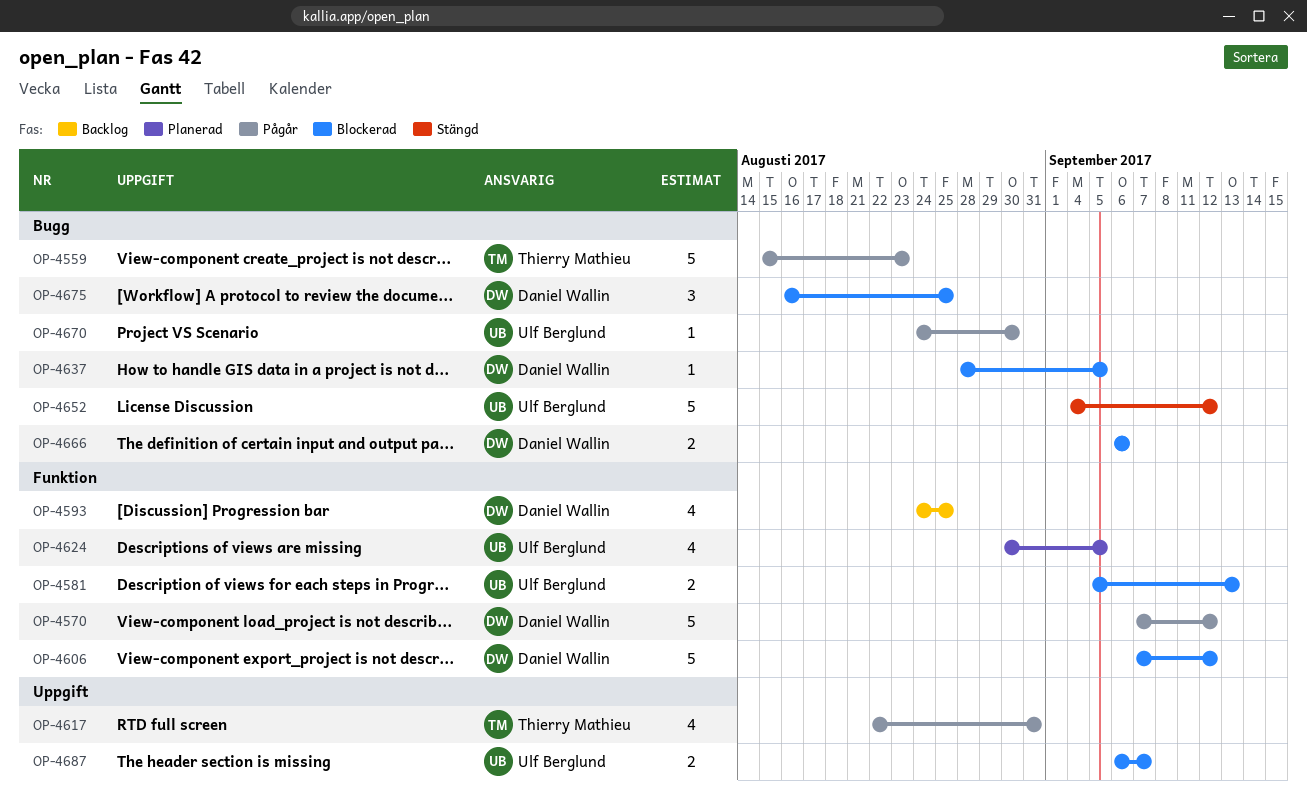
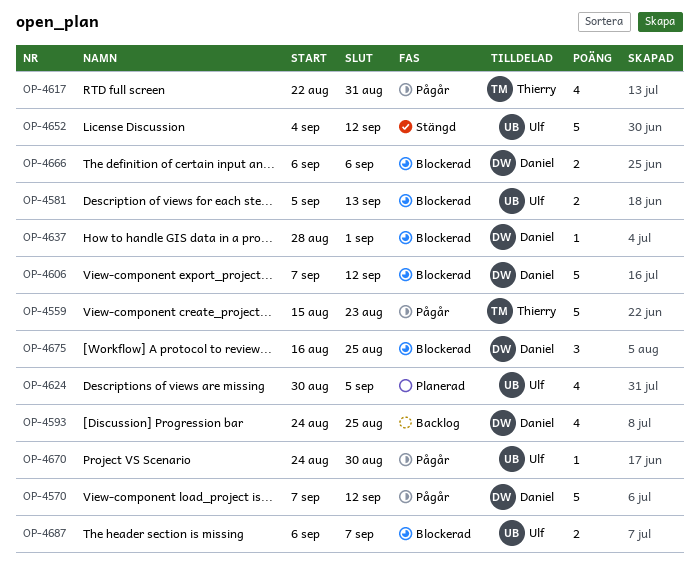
OP-4637, due: Sep 5 -> Sep 1

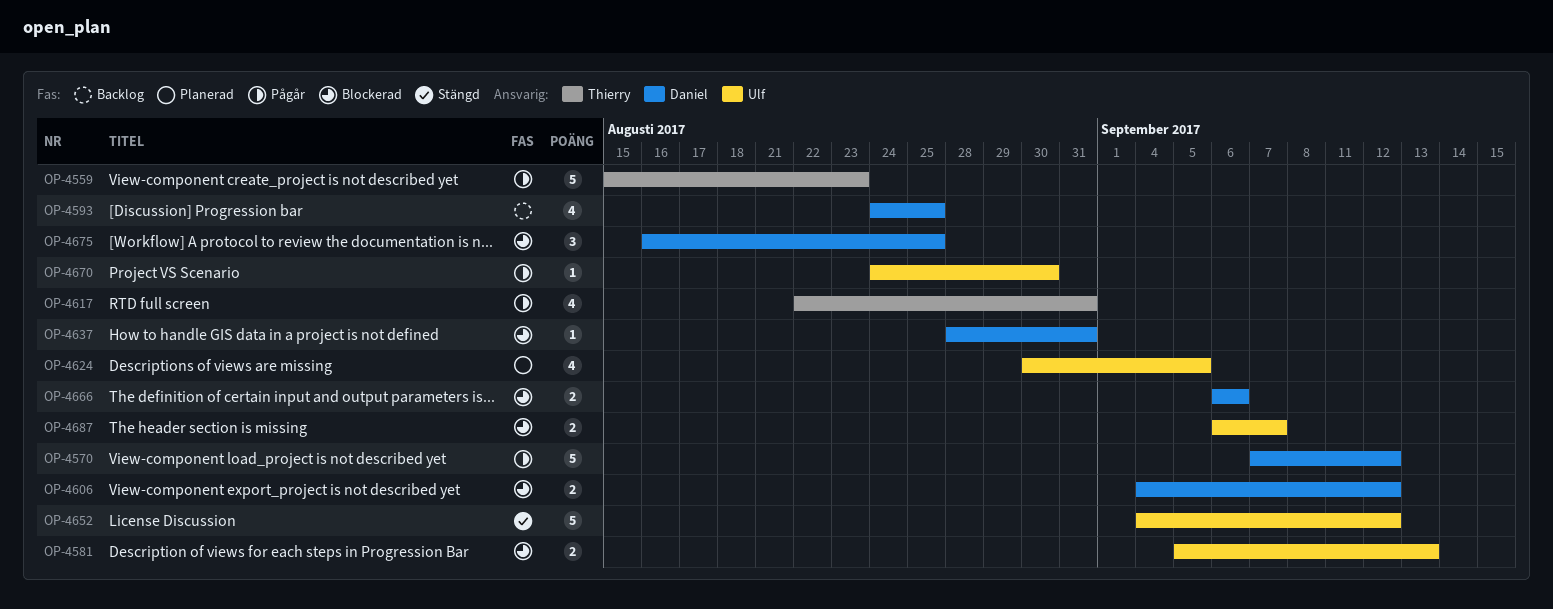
OP-4606, estimate: 5 -> 2
OP-4606, start: Sep 7 -> Sep 4
OP-4637, due: Sep 1 -> Aug 31

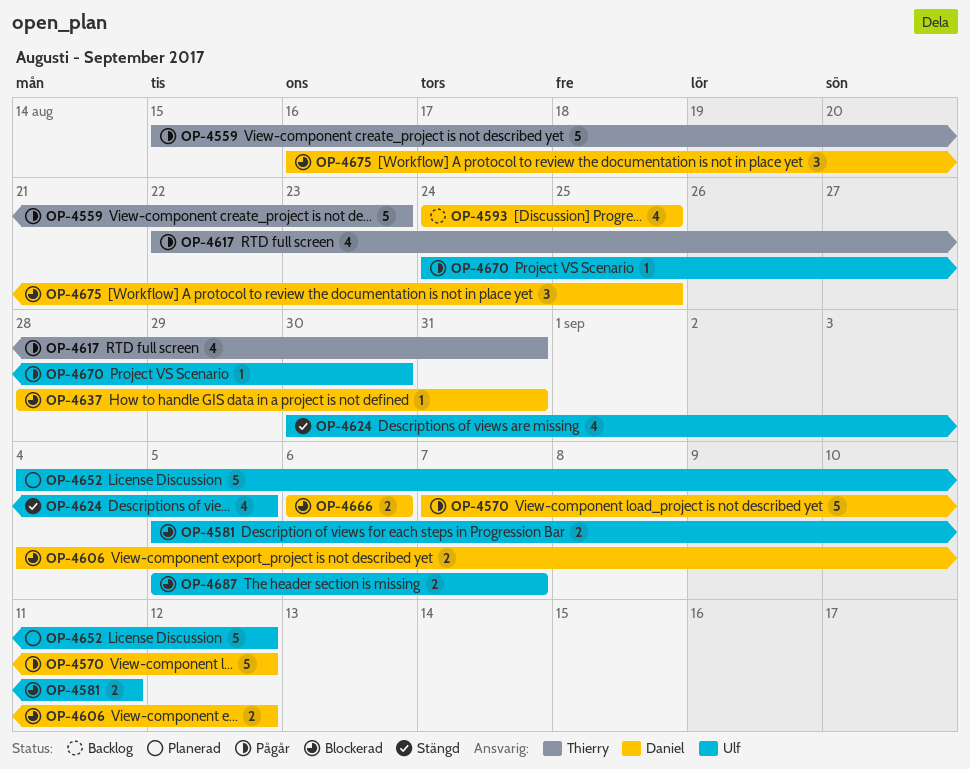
OP-4581, due: Sep 13 -> Sep 11
OP-4624, status: Planerad -> Stängd
OP-4652, status: Stängd -> Planerad
OP-4687, start: Sep 6 -> Sep 5

